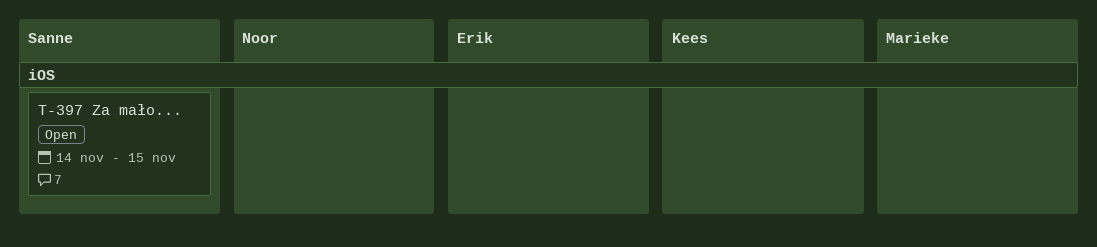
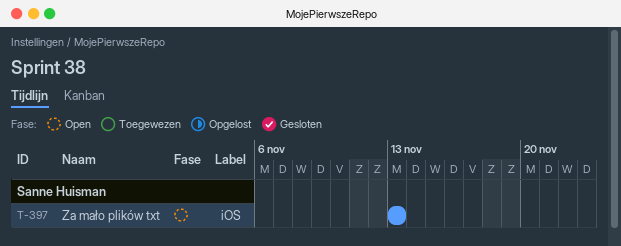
T-397, start: Nov 14 -> Nov 13
T-397, due: Nov 15 -> Nov 13

